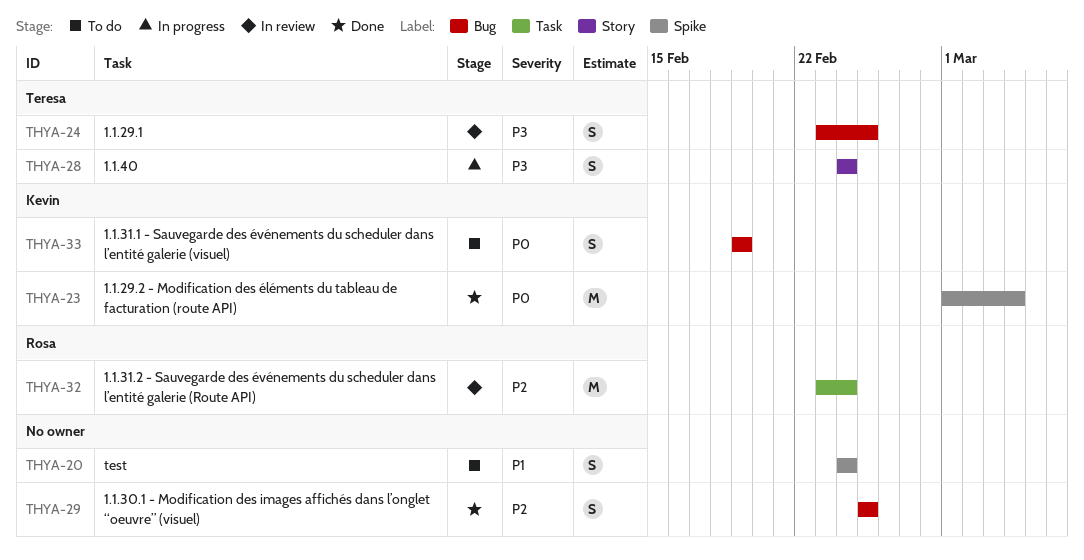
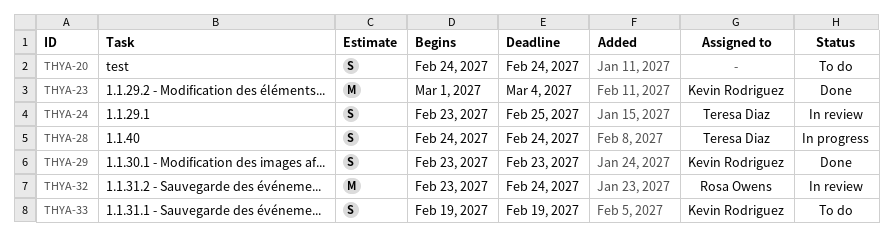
THYA-29, owner: none -> Kevin Rodriguez
THYA-29, start: Feb 25 -> Feb 23
THYA-29, due: Feb 25 -> Feb 23

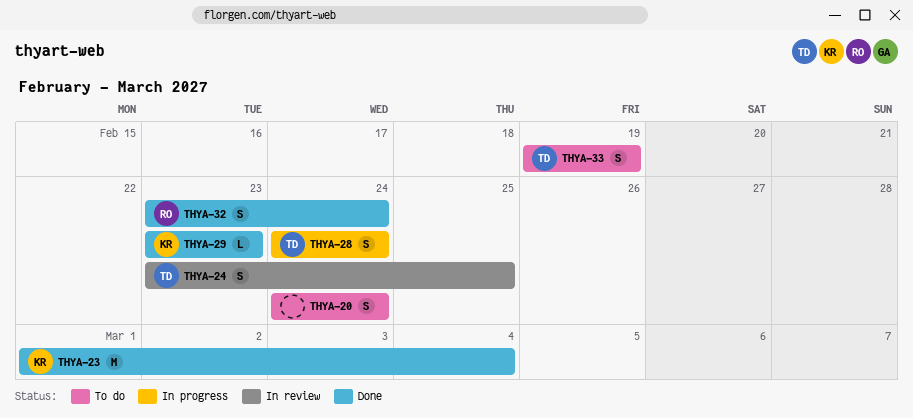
THYA-29, estimate: S -> L
THYA-32, status: In review -> Done
THYA-32, estimate: M -> S
THYA-33, owner: Kevin Rodriguez -> Teresa Diaz

